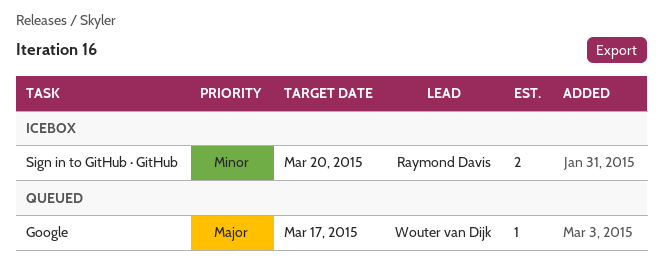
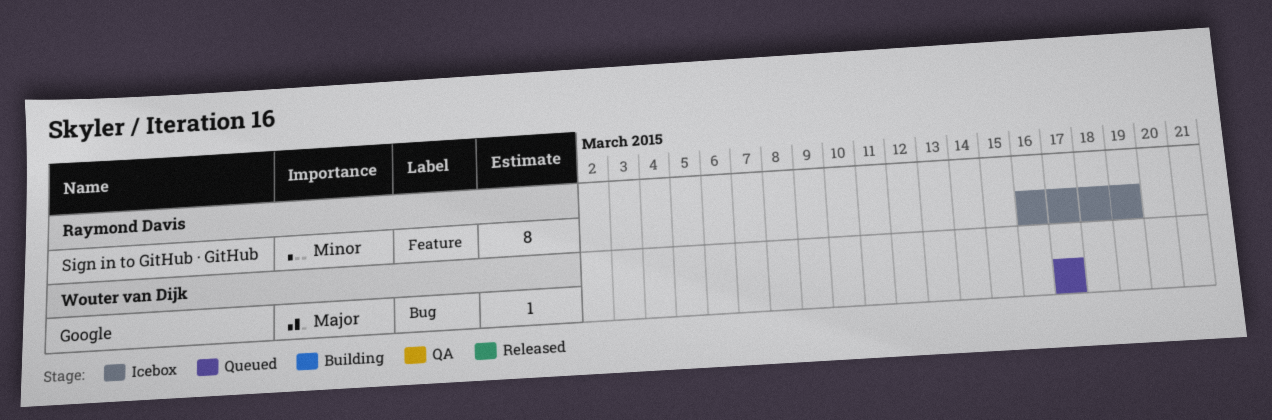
Sign in to GitHub · GitHub, estimate: 2 -> 8
Sign in to GitHub · GitHub, due: Mar 20 -> Mar 19

